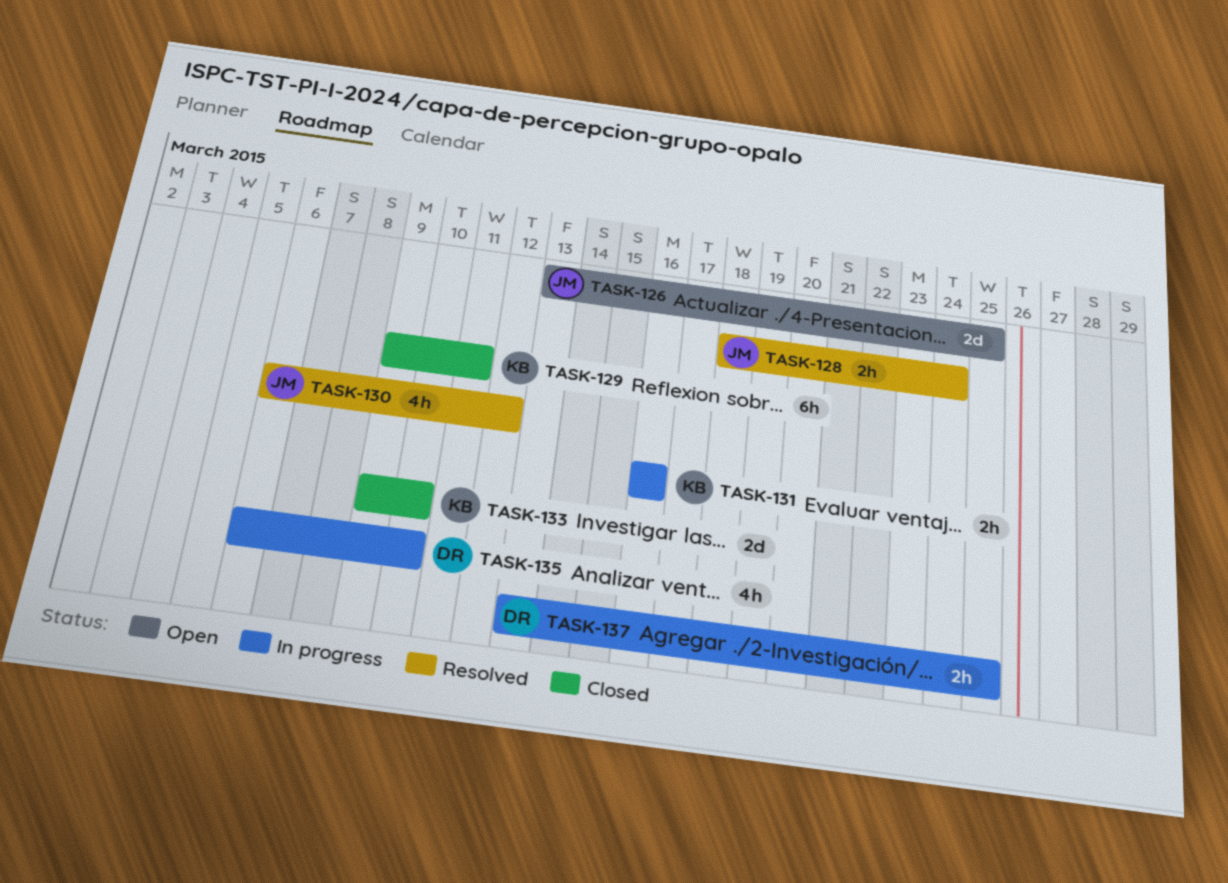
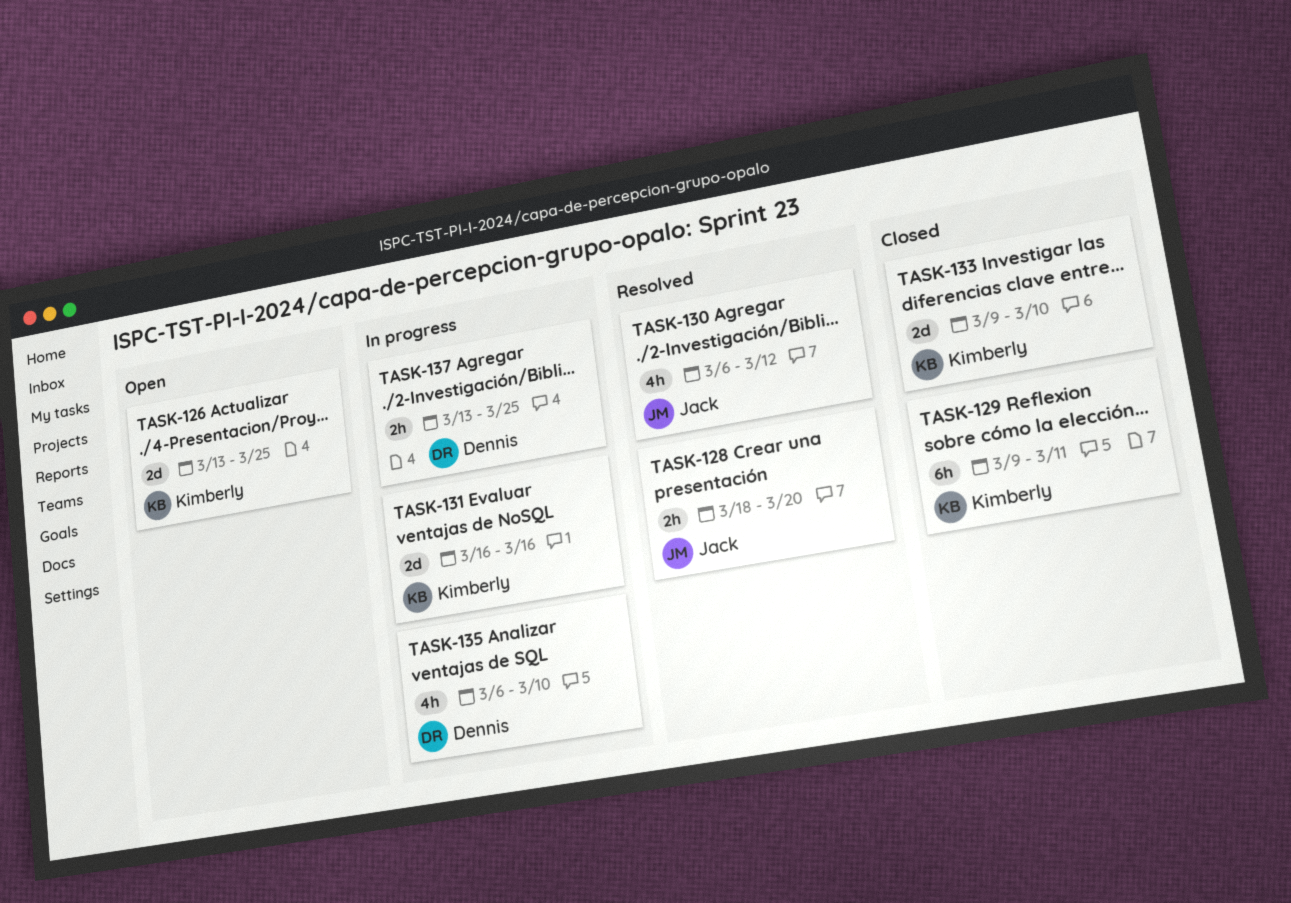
TASK-126, owner: Jack -> Kimberly
TASK-128, due: Mar 24 -> Mar 20
TASK-131, estimate: 2h -> 2d

